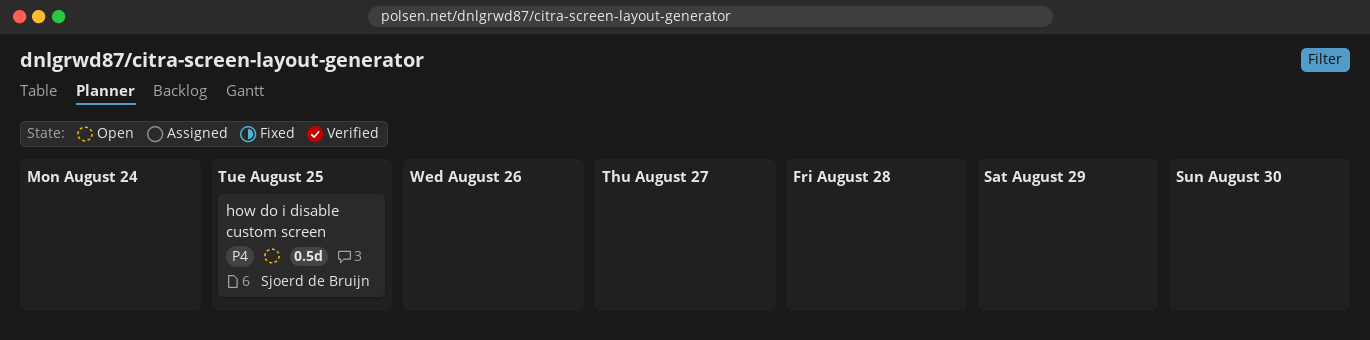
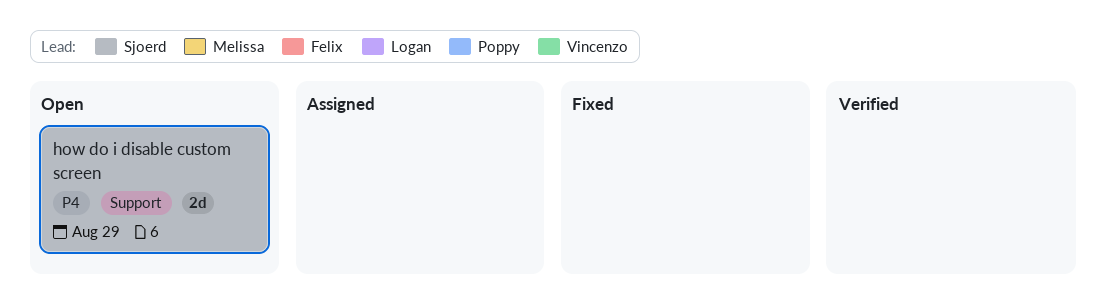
how do i disable custom screen, estimate: 0.5d -> 2d
how do i disable custom screen, due: Aug 25 -> Aug 29

